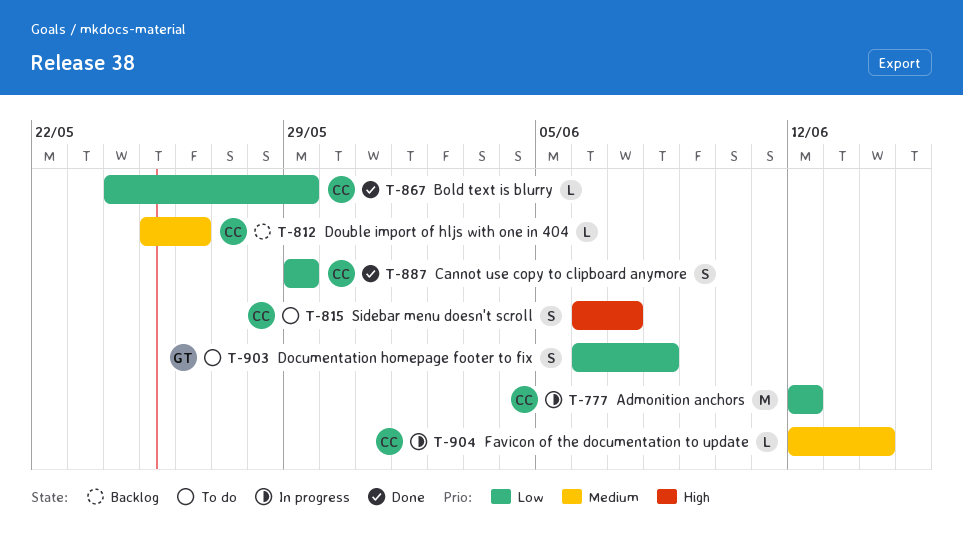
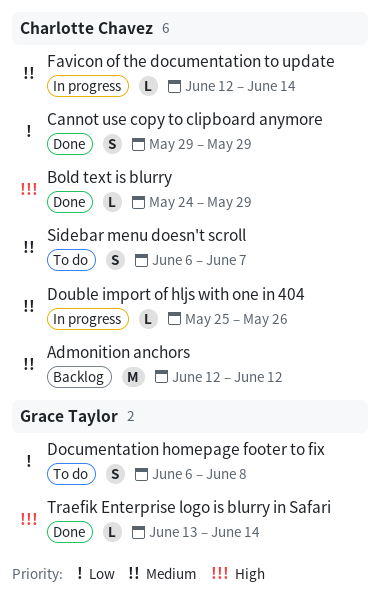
Admonition anchors, status: In progress -> Backlog
Admonition anchors, priority: Low -> Medium
Bold text is blurry, priority: Low -> High
Double import of hljs with one in 404, status: Backlog -> In progress
Sidebar menu doesn't scroll, priority: High -> Medium
Traefik Enterprise logo is blurry in Safari: none -> present

